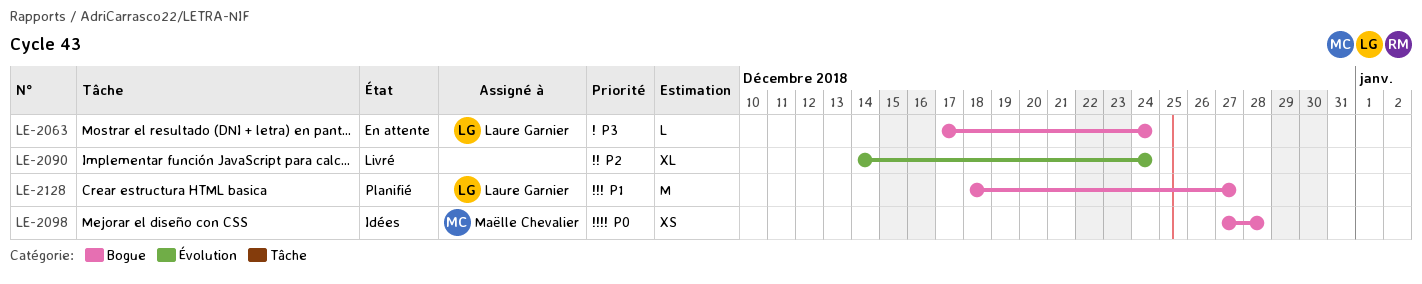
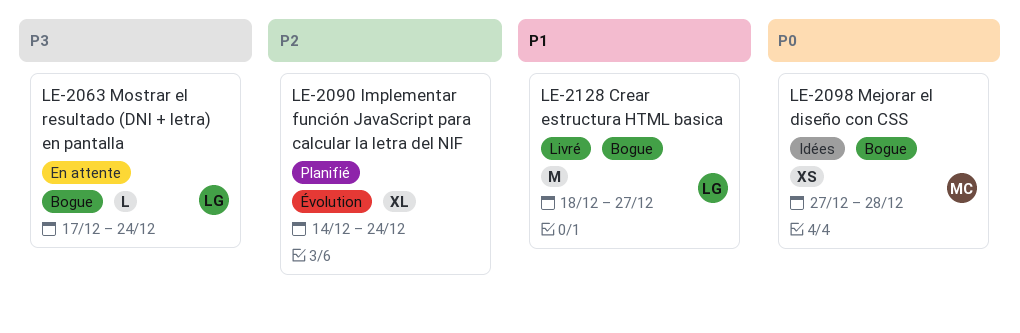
LE-2090, status: Livré -> Planifié
LE-2128, status: Planifié -> Livré

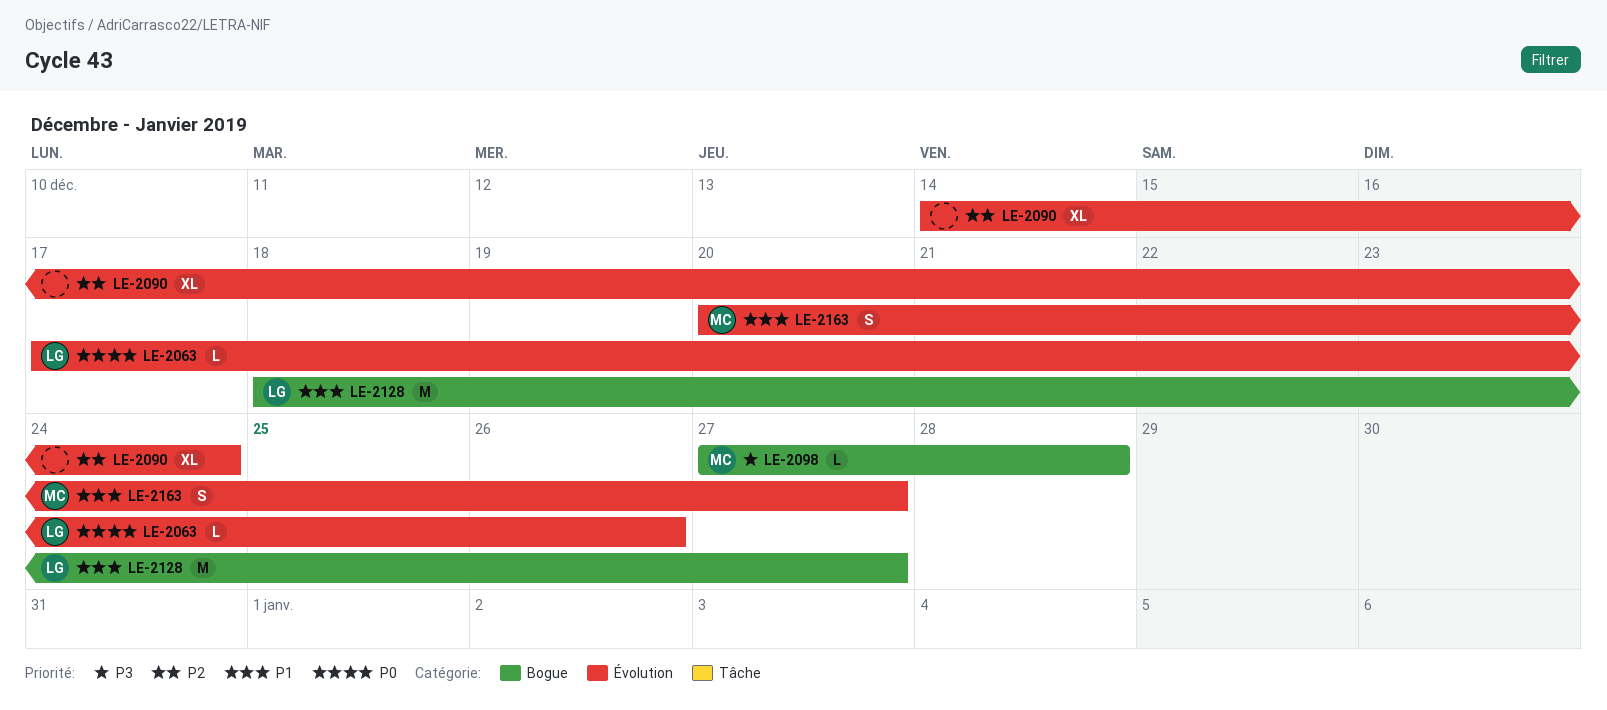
LE-2063, priority: P3 -> P0
LE-2063, label: Bogue -> Évolution
LE-2063, due: Dec 24 -> Dec 26
LE-2098, priority: P0 -> P3
LE-2098, estimate: XS -> L
LE-2163: none -> present

